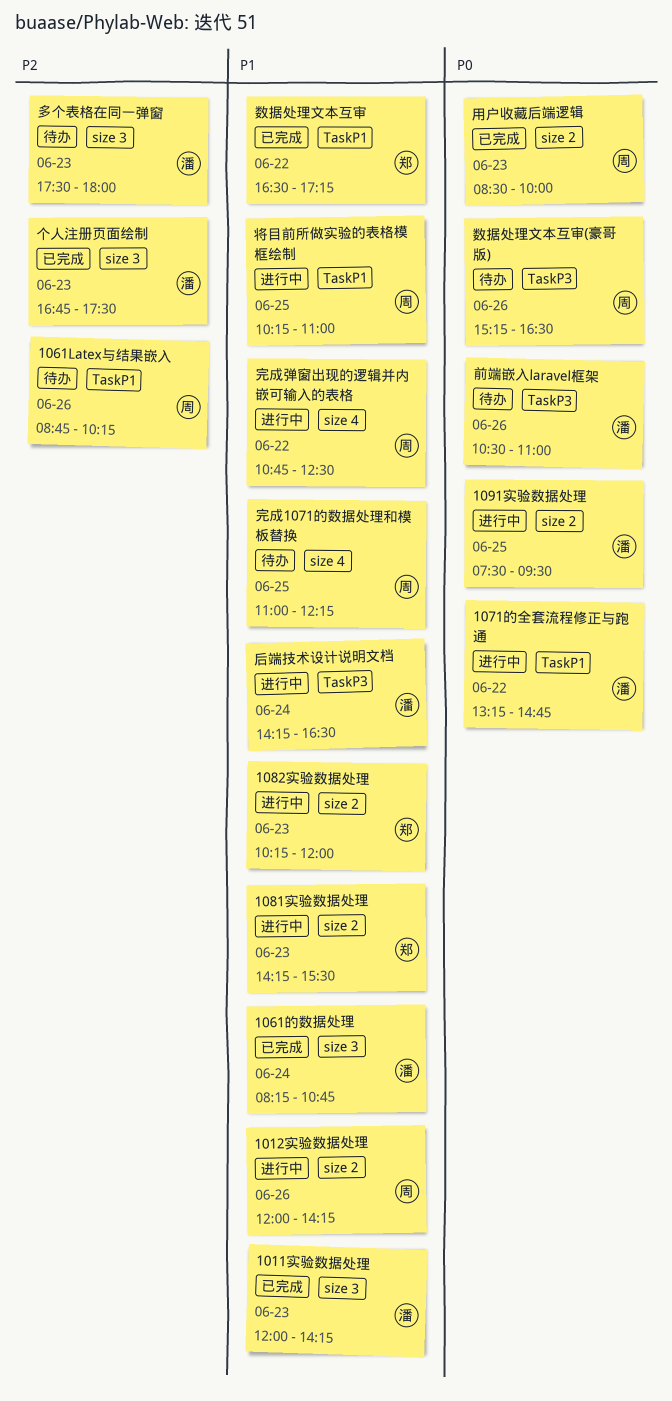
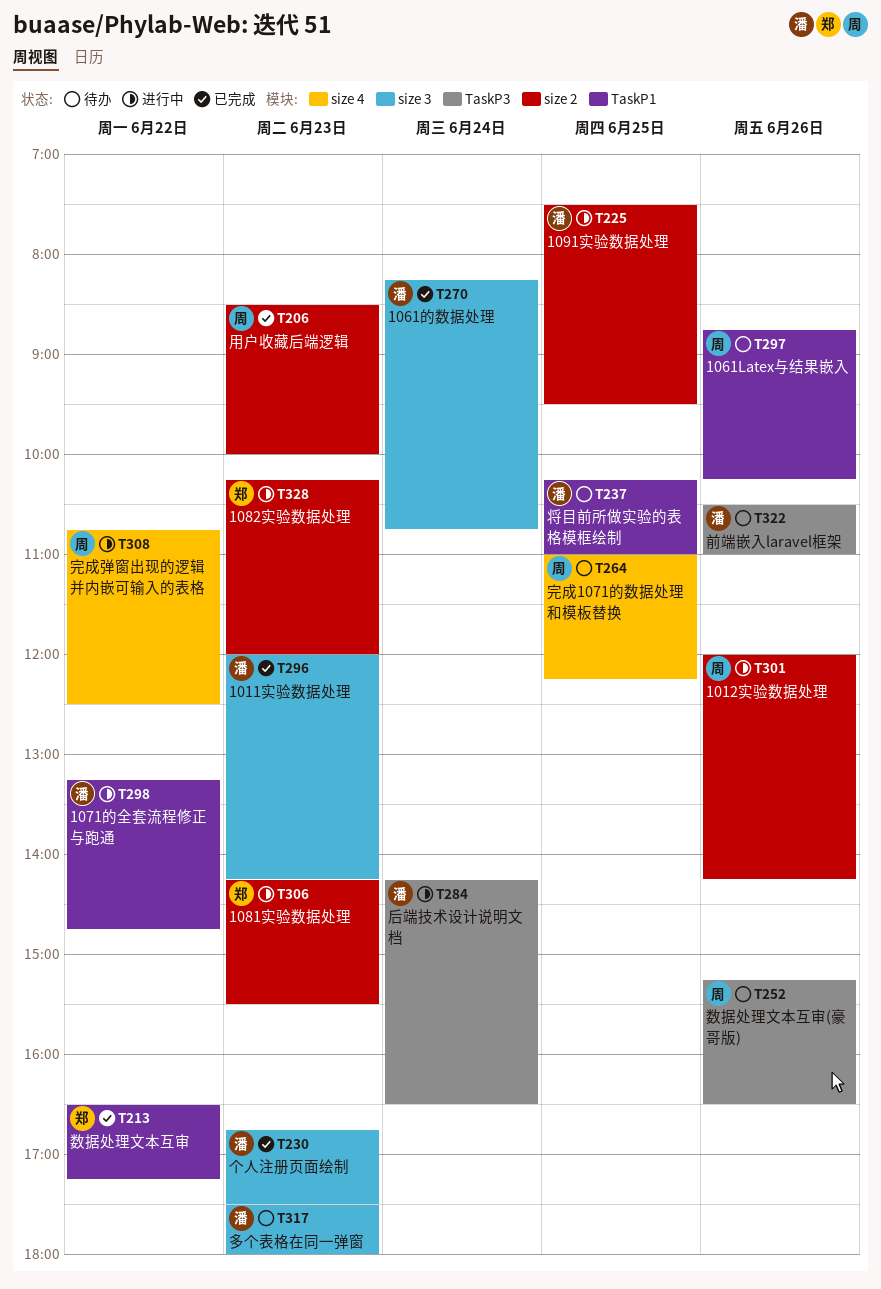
将目前所做实验的表格模框绘制, status: 进行中 -> 待办
将目前所做实验的表格模框绘制, owner: 周 -> 潘

